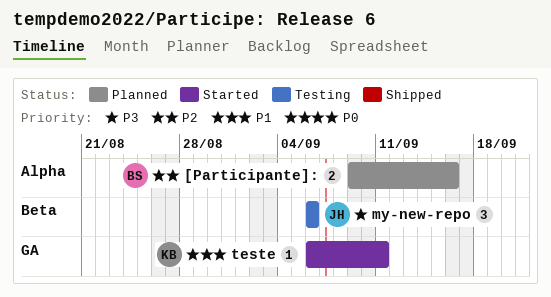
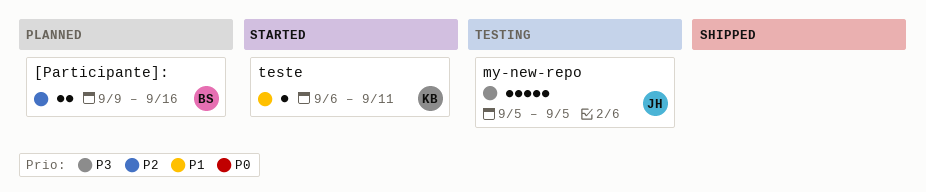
my-new-repo, estimate: 3 -> 5
my-new-repo, start: Sep 6 -> Sep 5
my-new-repo, due: Sep 6 -> Sep 5

